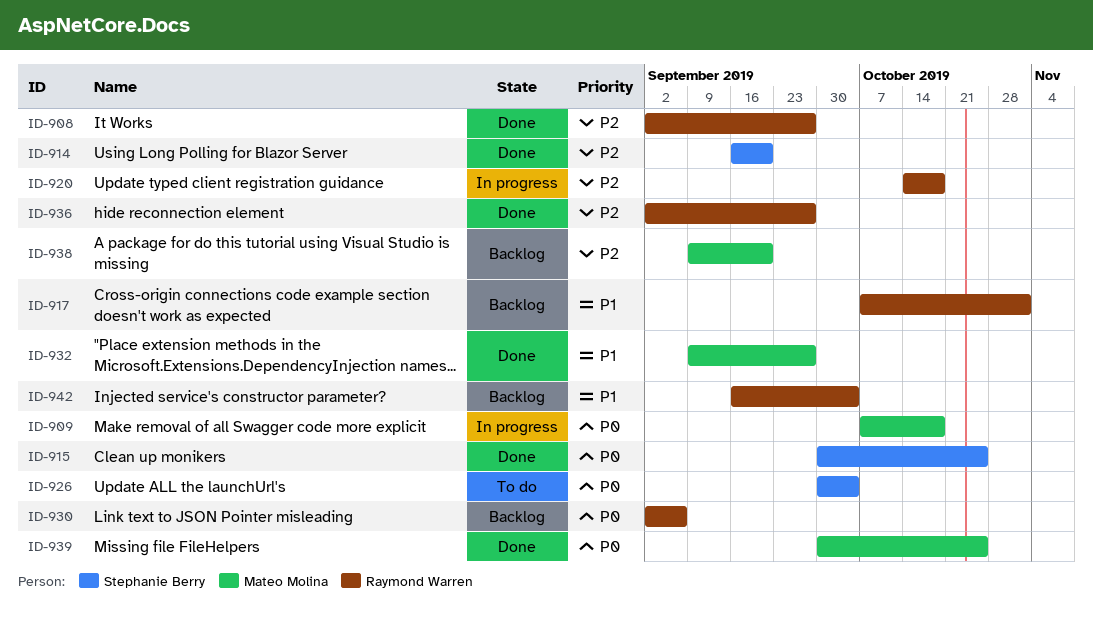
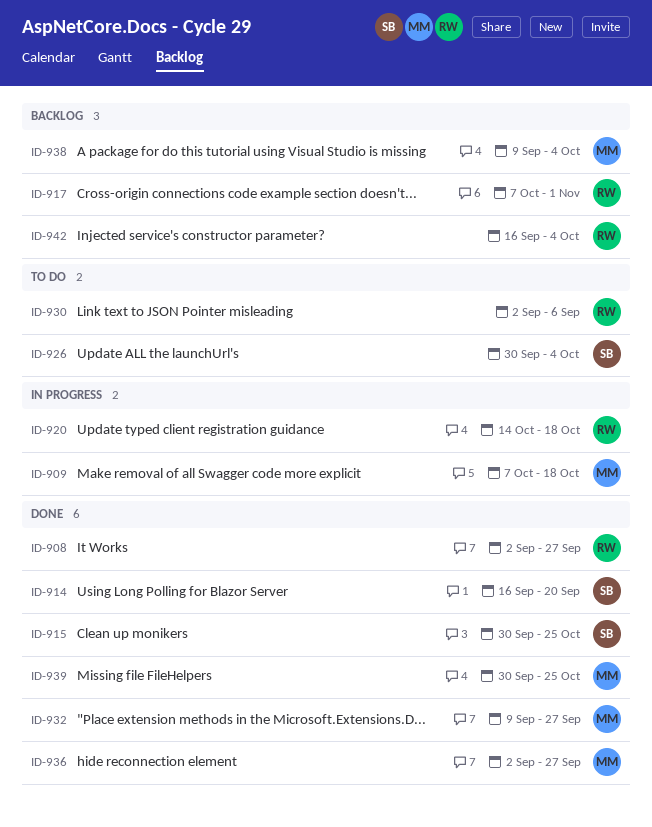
ID-930, status: Backlog -> To do
ID-936, owner: Raymond Warren -> Mateo Molina
ID-938, due: Sep 20 -> Oct 4

